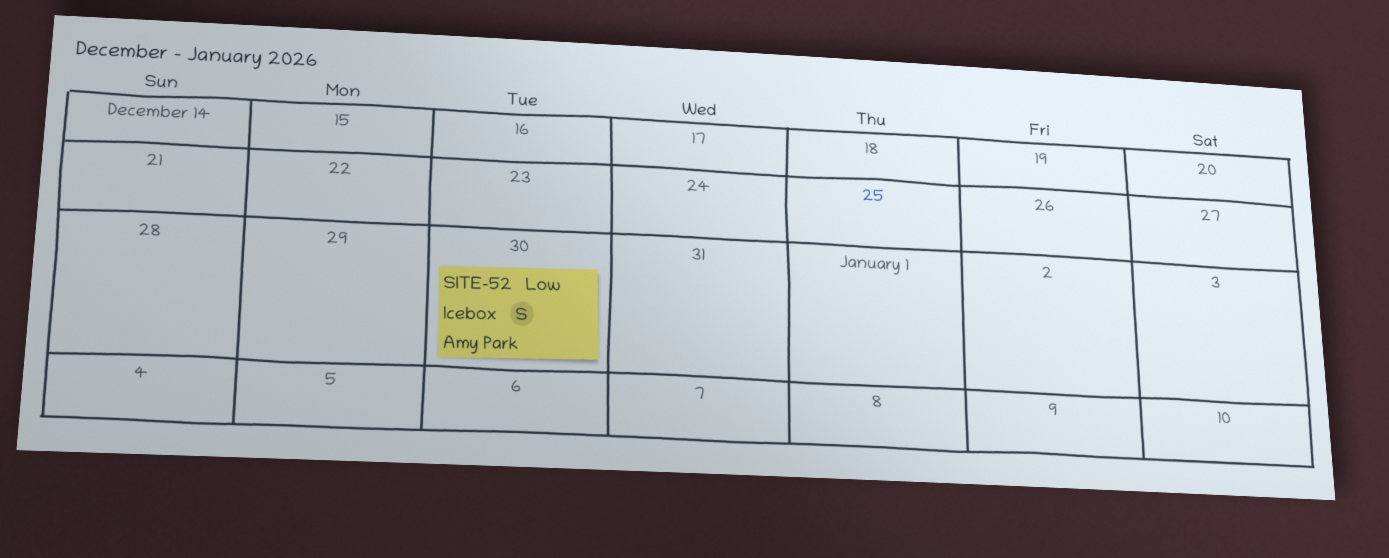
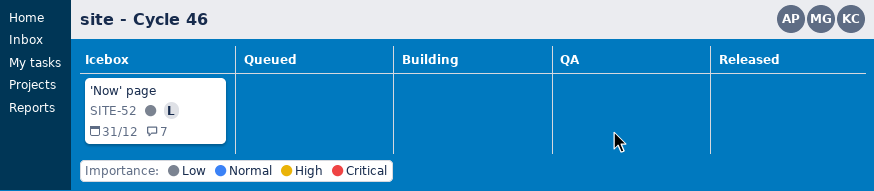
SITE-52, estimate: S -> L
SITE-52, due: Dec 30 -> Dec 31

